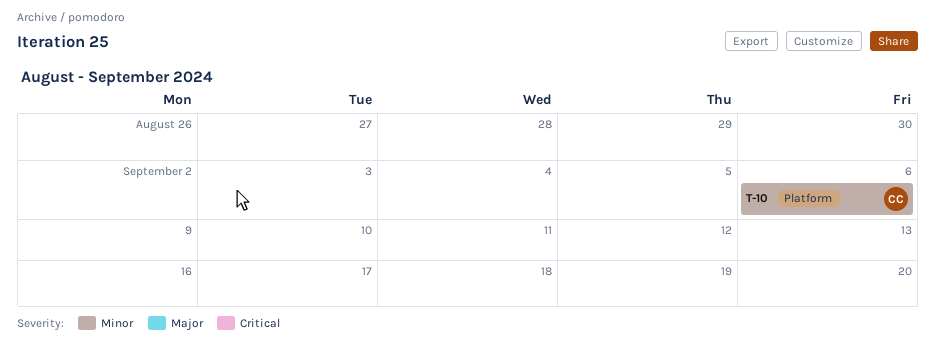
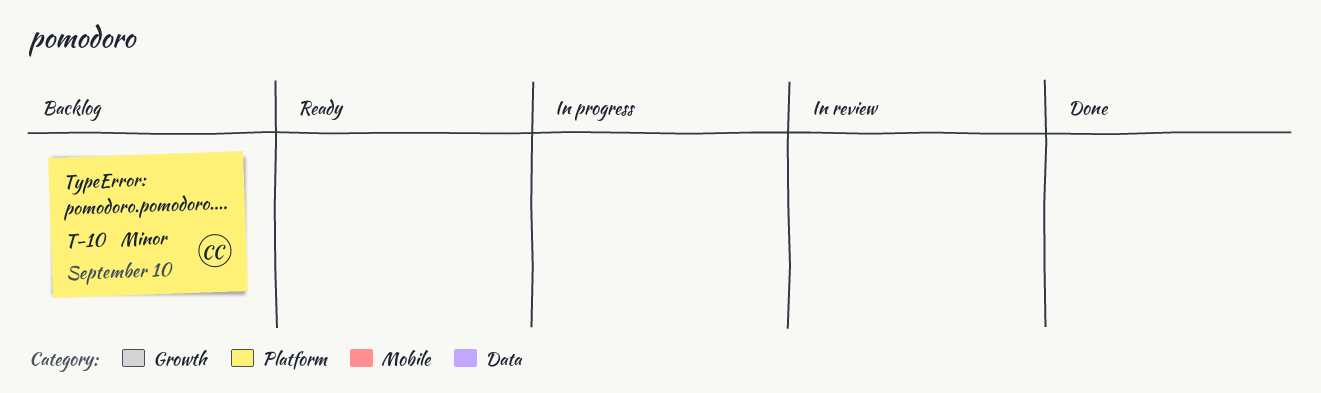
T-10, due: Sep 6 -> Sep 10

